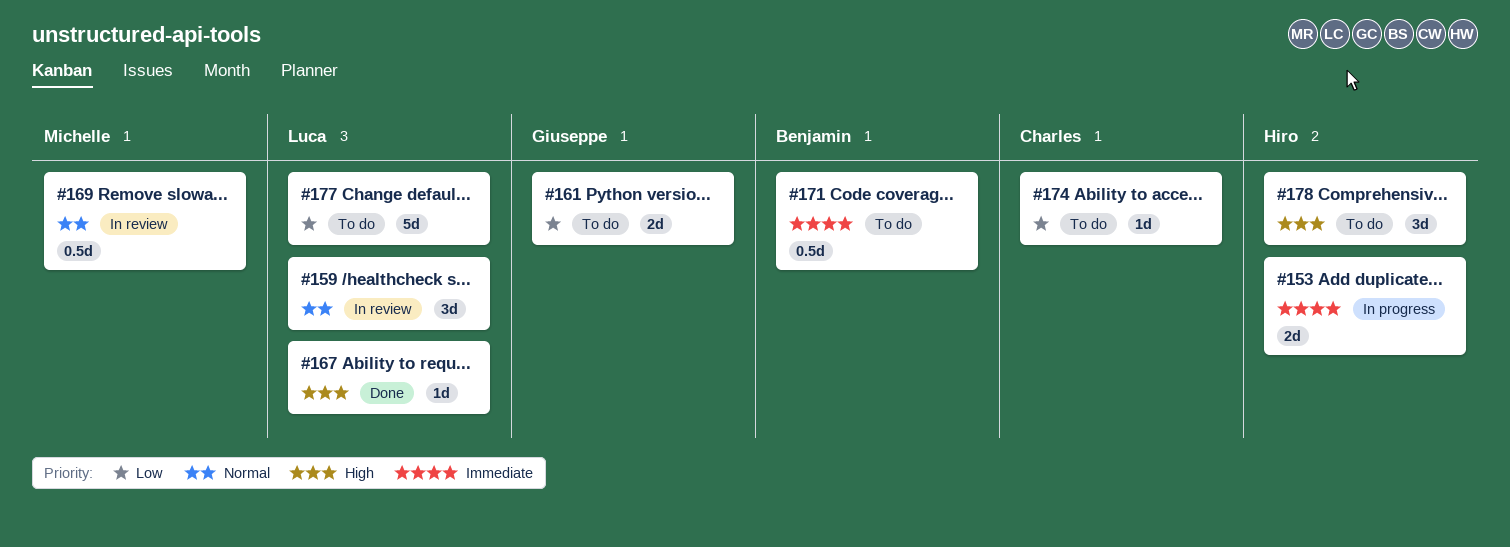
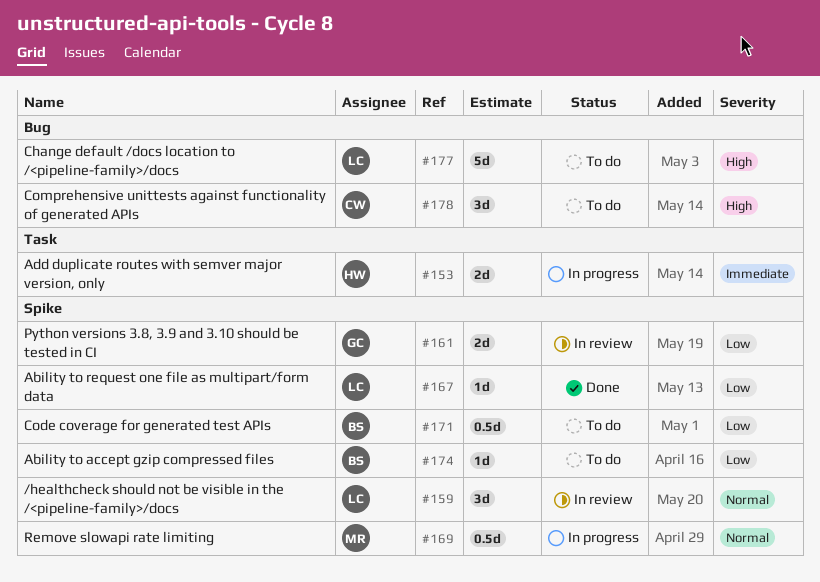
#161, status: To do -> In review
#167, priority: High -> Low
#169, status: In review -> In progress
#171, priority: Immediate -> Low
#174, owner: Charles -> Benjamin
#177, priority: Low -> High
#178, owner: Hiro -> Charles

